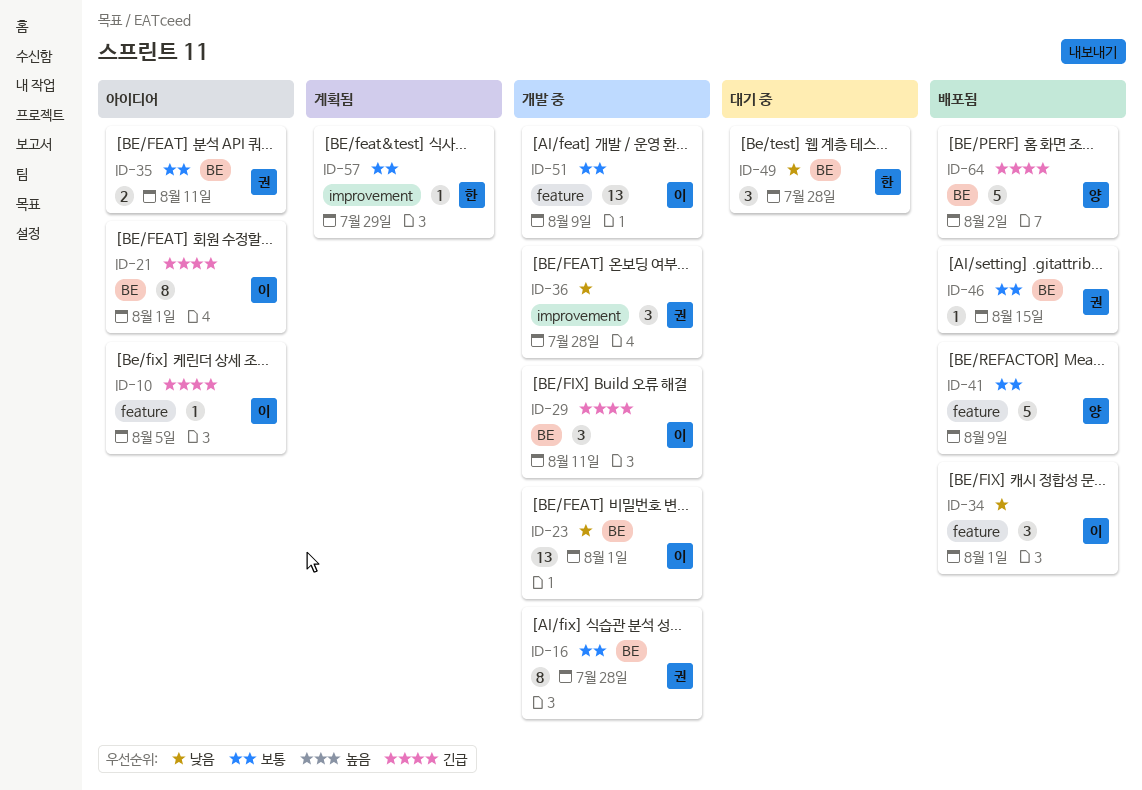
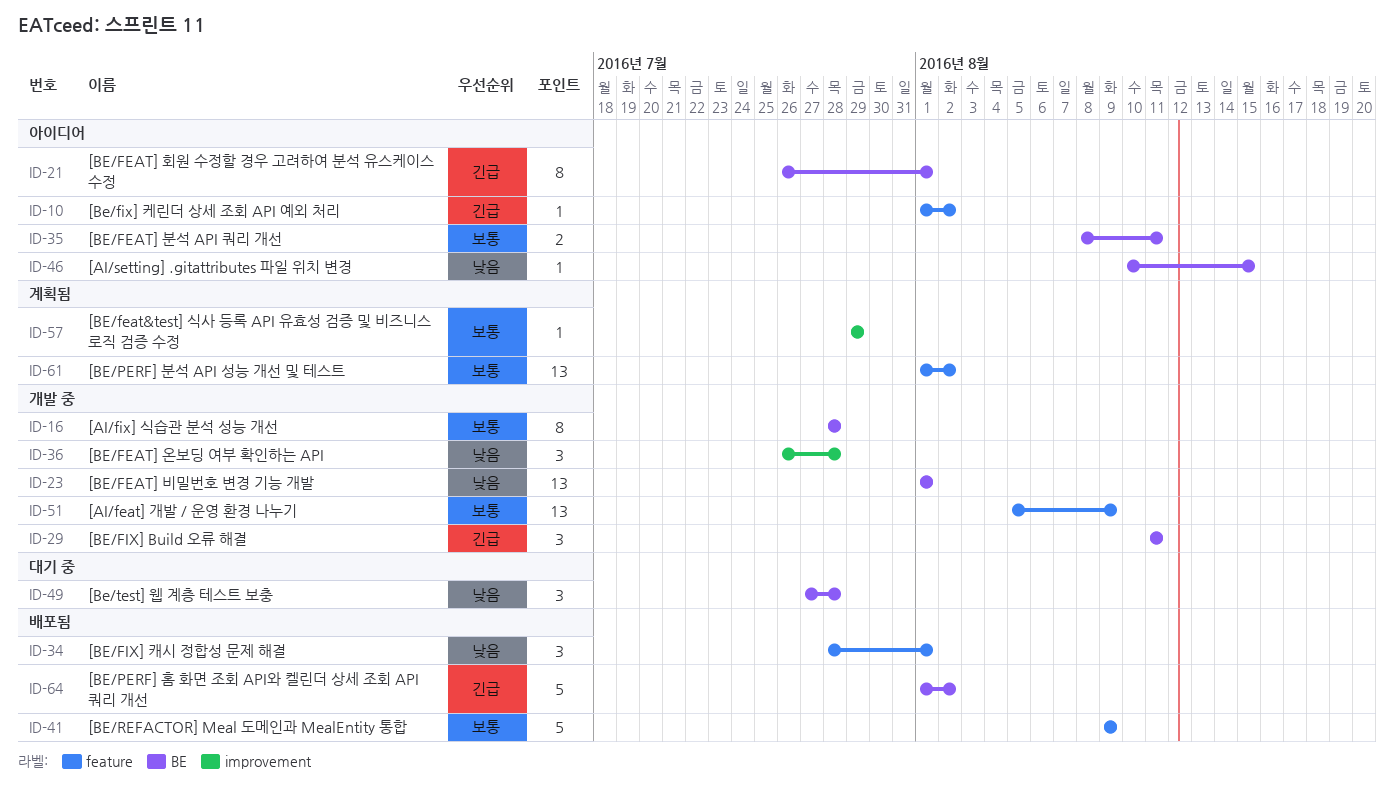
ID-10, due: Aug 5 -> Aug 2
ID-46, status: 배포됨 -> 아이디어
ID-46, priority: 보통 -> 낮음
ID-61: none -> present

